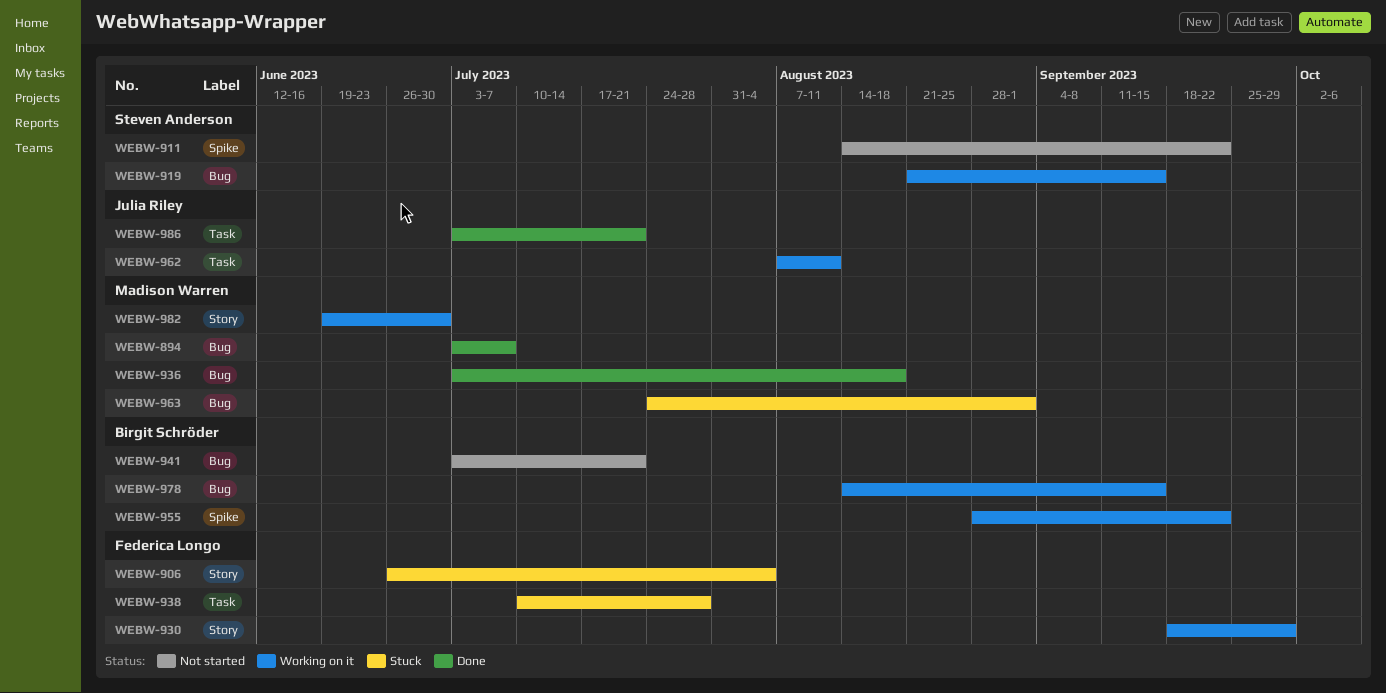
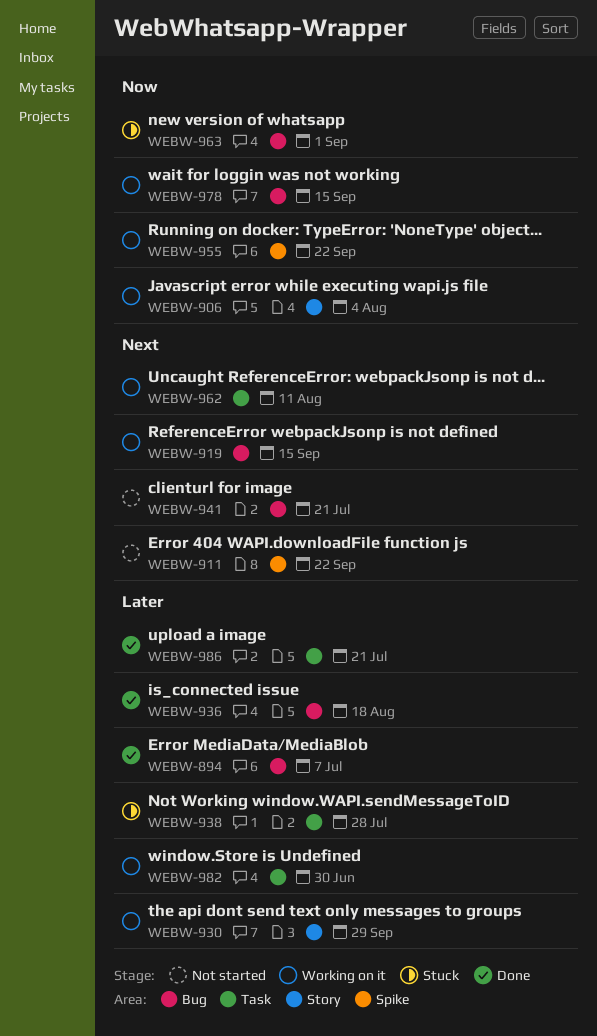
WEBW-906, status: Stuck -> Working on it
WEBW-982, label: Story -> Task

